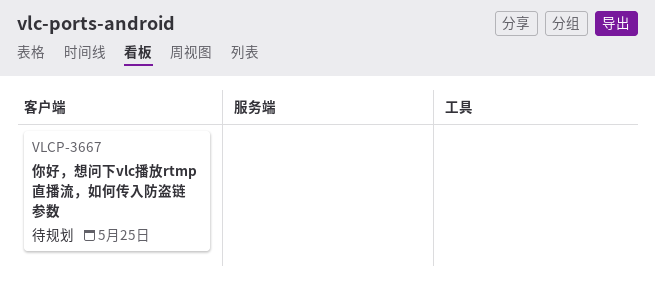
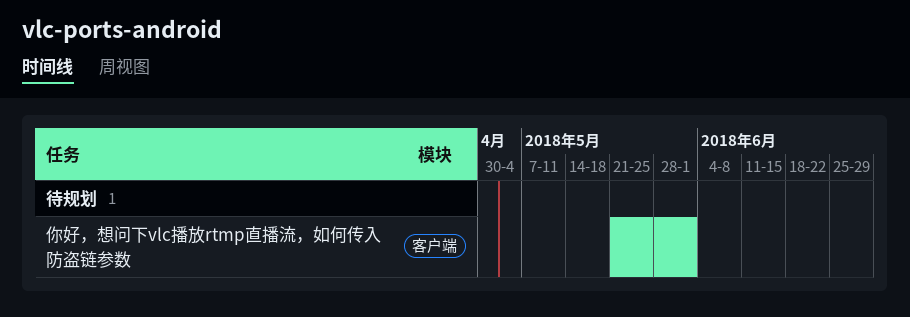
你好，想问下vlc播放rtmp直播流，如何传入防盗链参数, due: May 25 -> Jun 1

